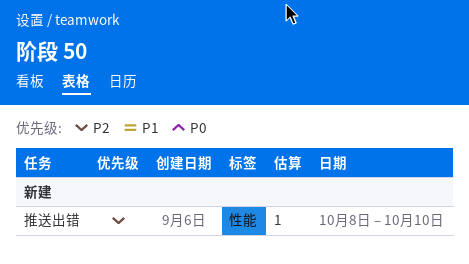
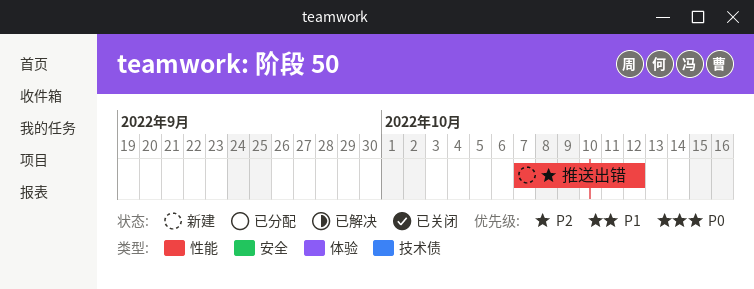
推送出错, start: Oct 8 -> Oct 7
推送出错, due: Oct 10 -> Oct 12

